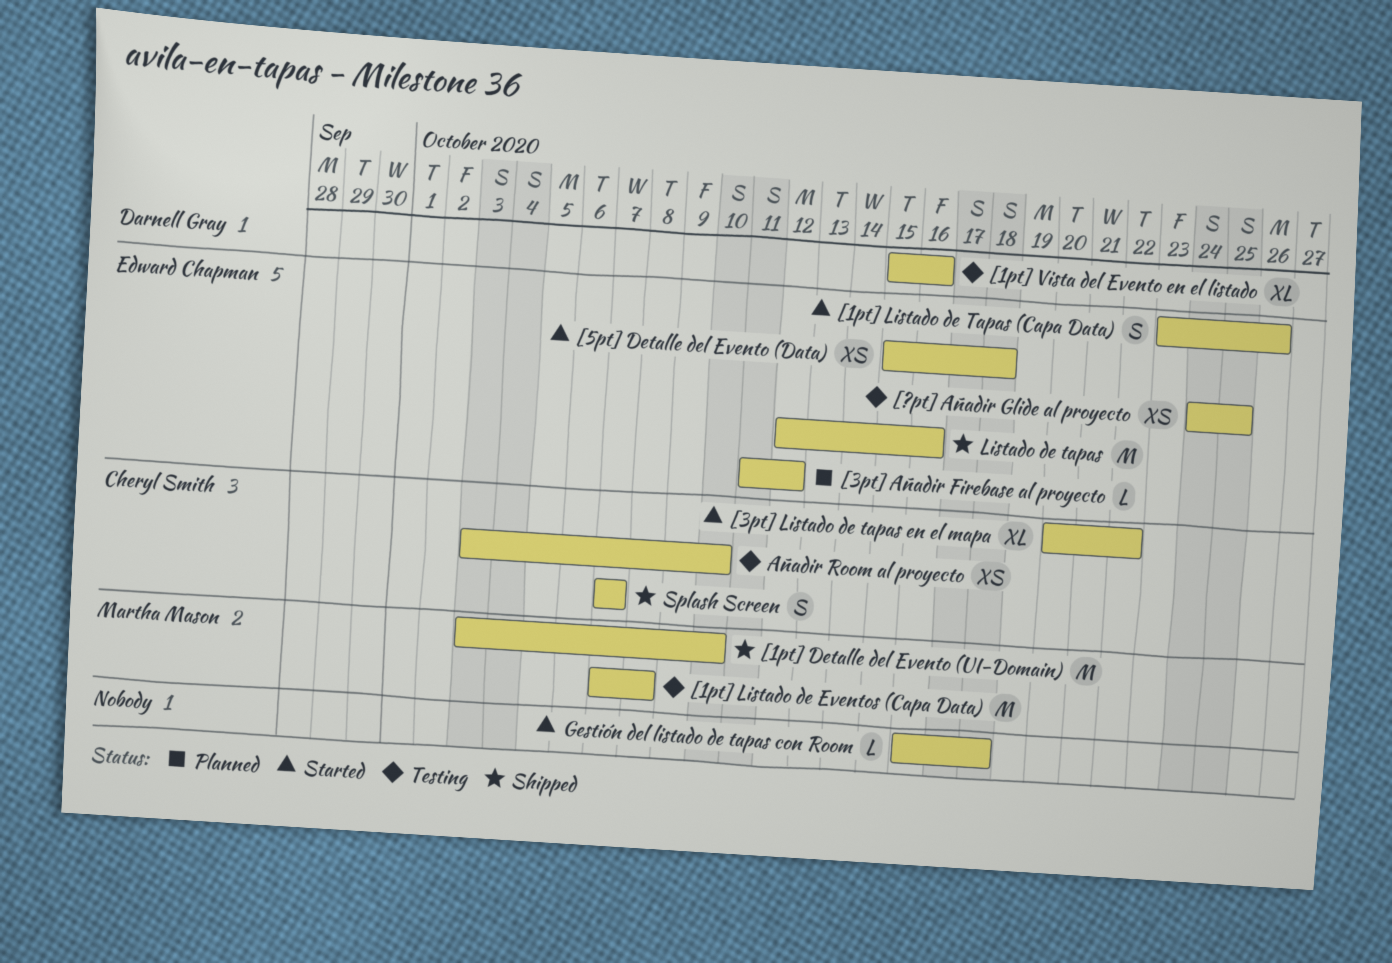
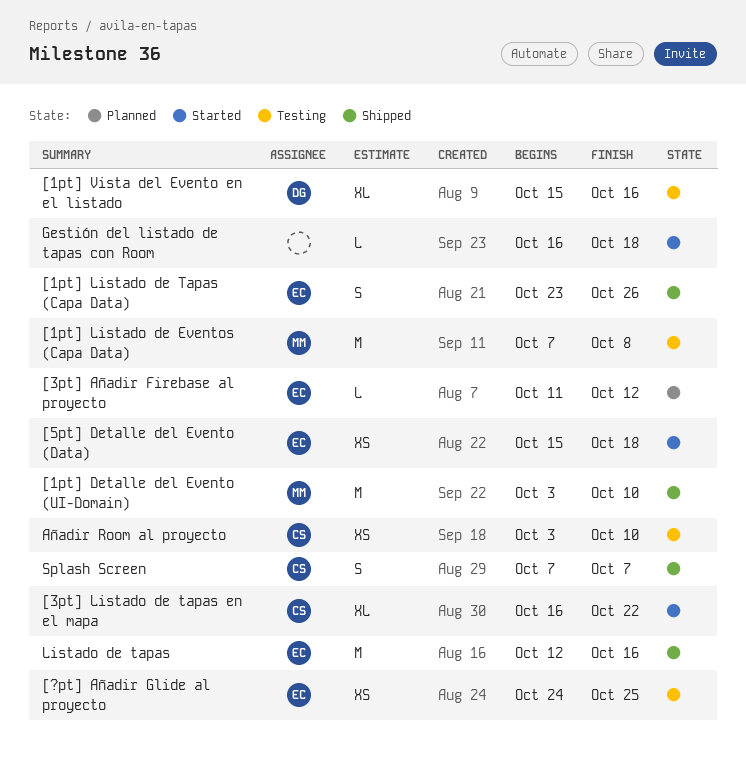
[1pt] Listado de Tapas (Capa Data), status: Started -> Shipped
[3pt] Listado de tapas en el mapa, start: Oct 20 -> Oct 16

